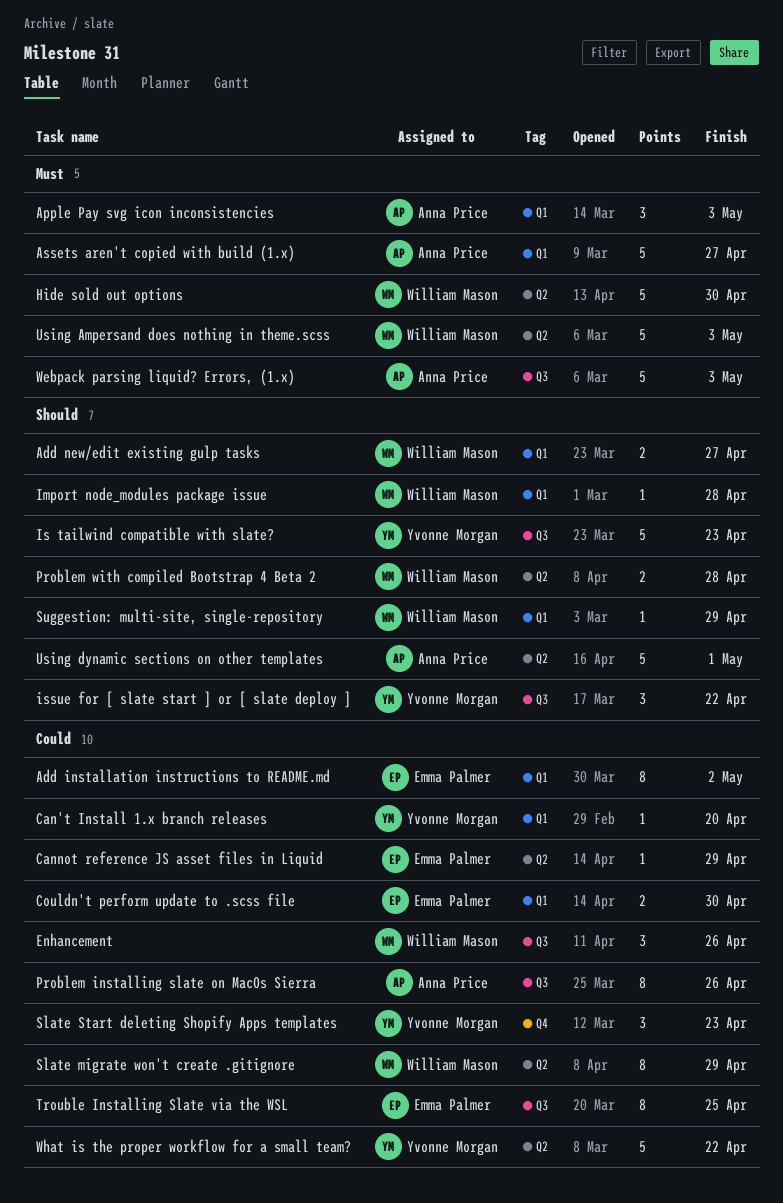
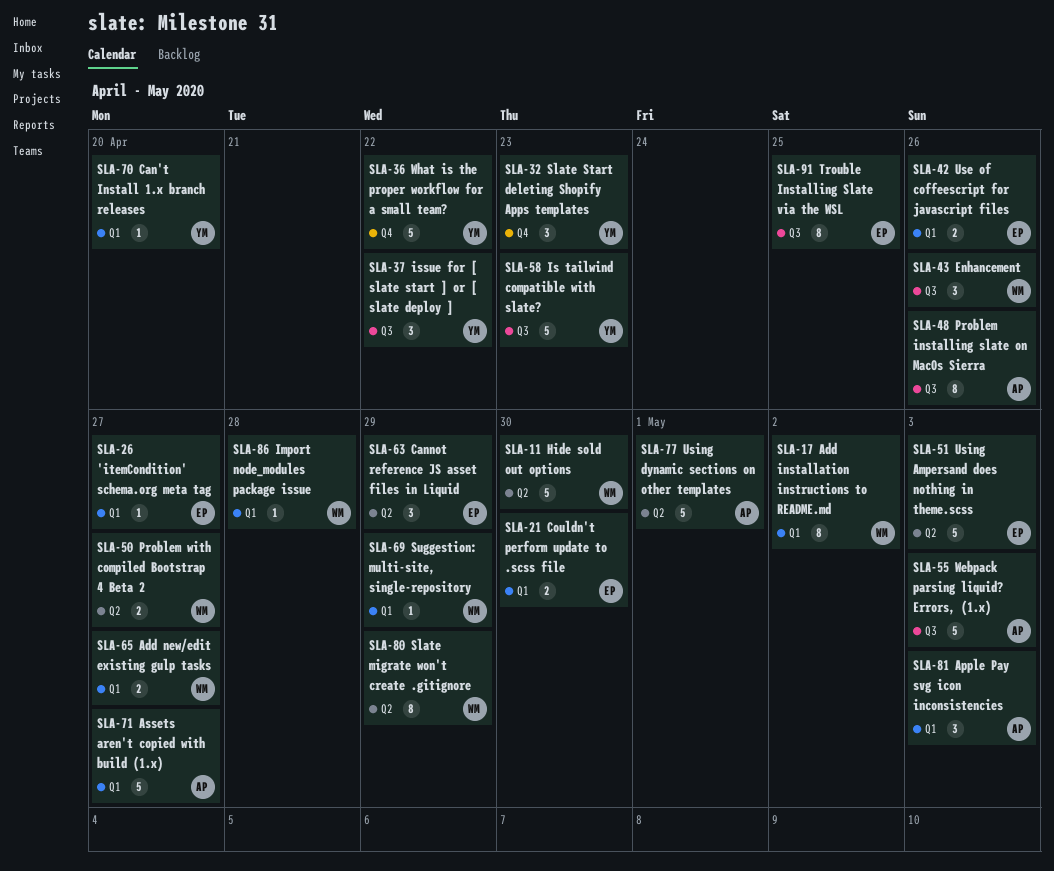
'itemCondition' schema.org meta tag: none -> present
Add installation instructions to README.md, owner: Emma Palmer -> William Mason
Cannot reference JS asset files in Liquid, estimate: 1 -> 3
Problem with compiled Bootstrap 4 Beta 2, due: Apr 28 -> Apr 27
Use of coffeescript for javascript files: none -> present
Using Ampersand does nothing in theme.scss, owner: William Mason -> Emma Palmer
What is the proper workflow for a small team?, label: Q2 -> Q4

